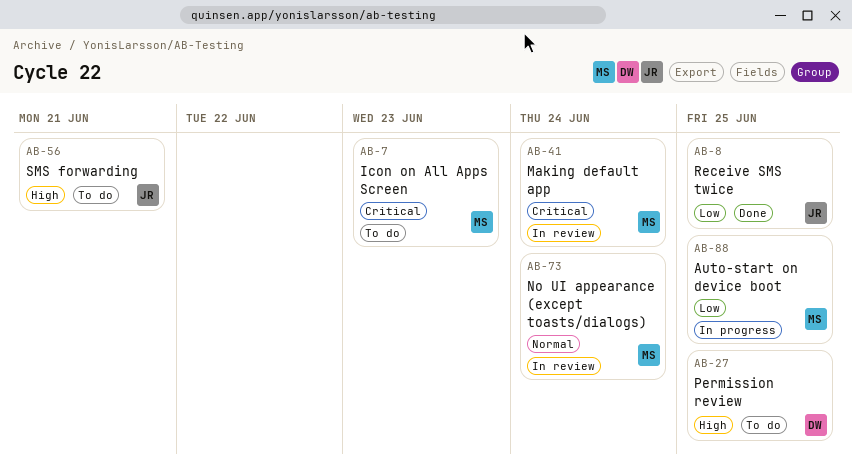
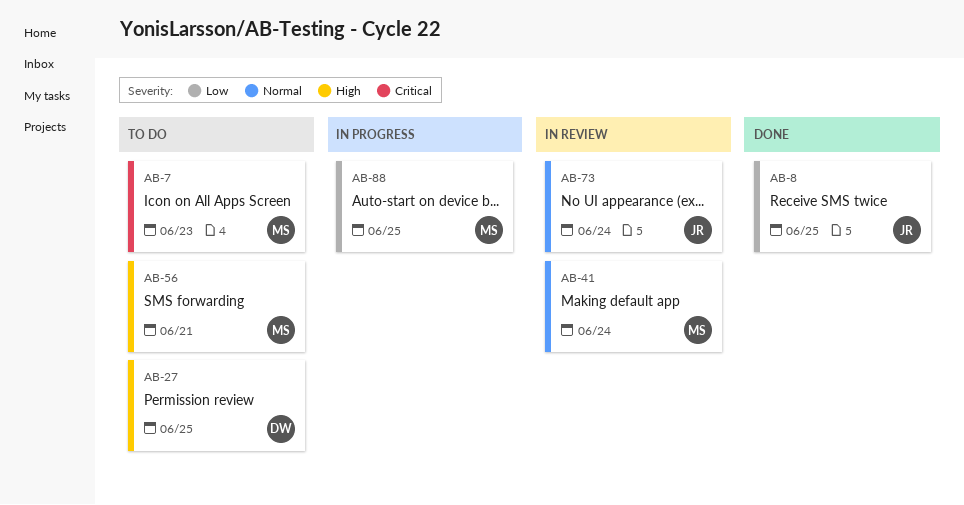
AB-41, priority: Critical -> Normal
AB-56, owner: JR -> MS
AB-73, owner: MS -> JR

